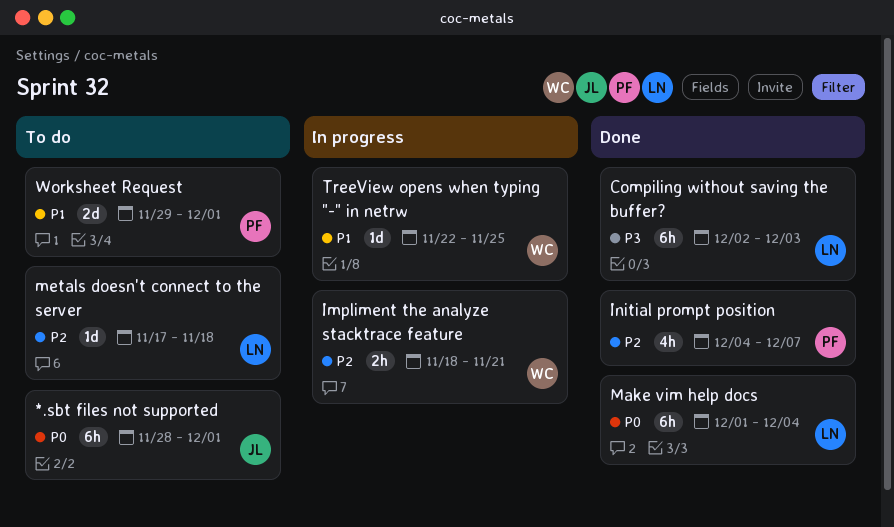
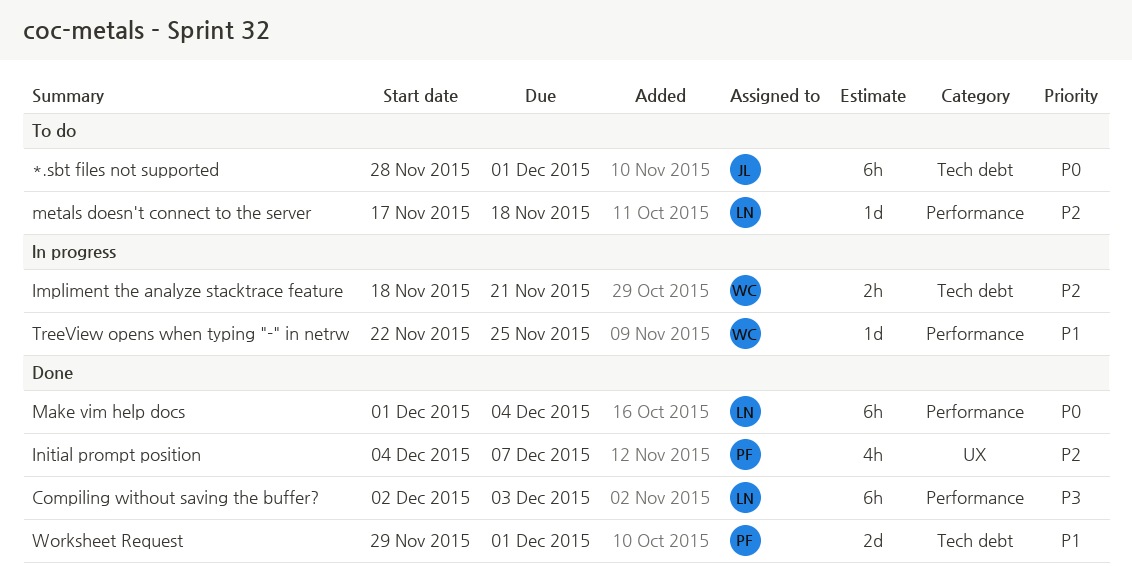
Worksheet Request, status: To do -> Done

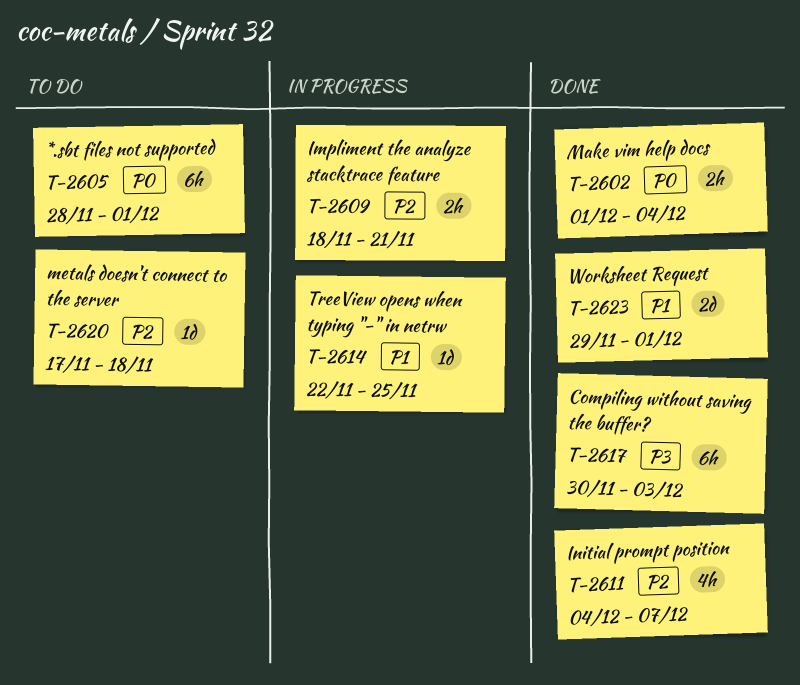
Compiling without saving the buffer?, start: Dec 2 -> Nov 30
Make vim help docs, estimate: 6h -> 2h

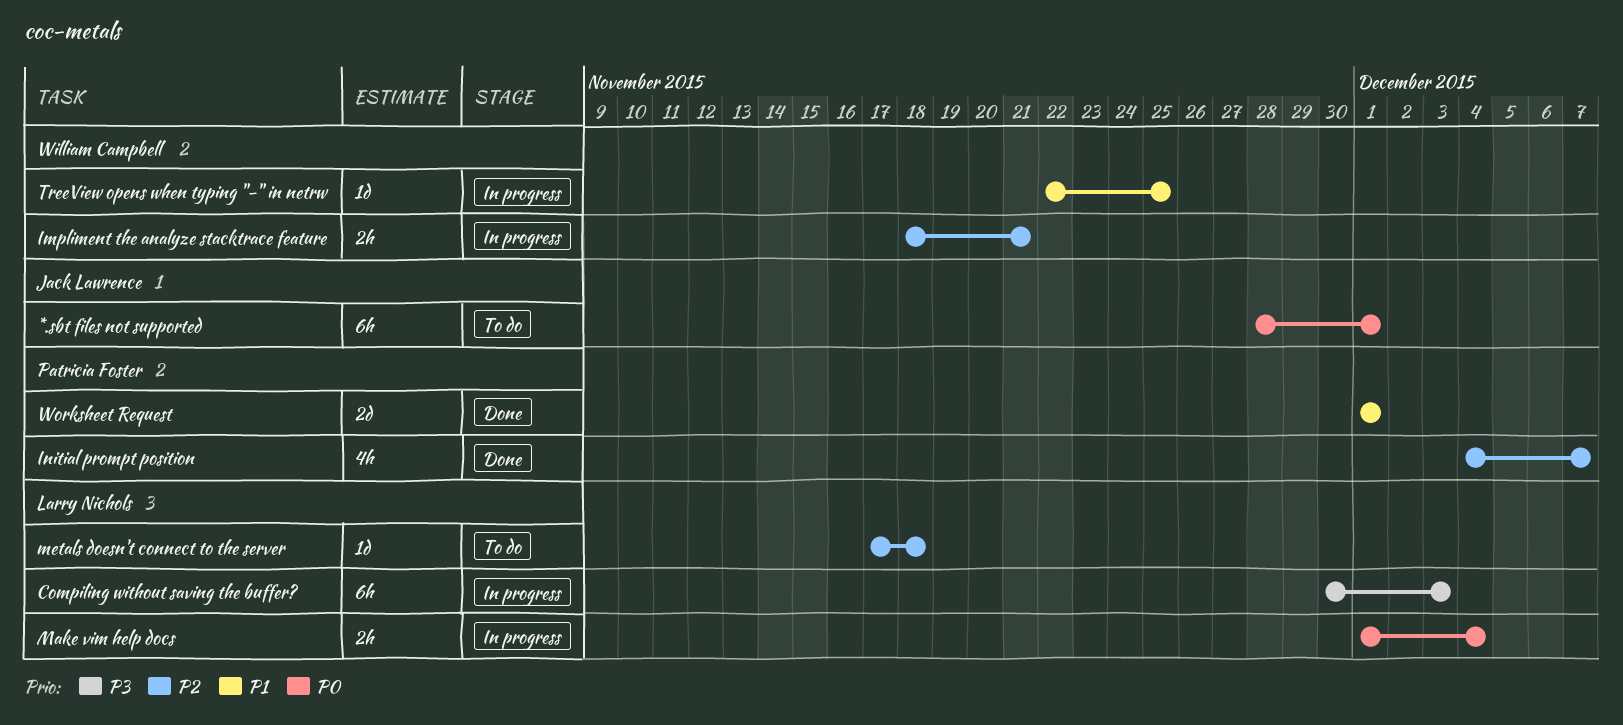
Compiling without saving the buffer?, status: Done -> In progress
Make vim help docs, status: Done -> In progress
Worksheet Request, start: Nov 29 -> Dec 1

